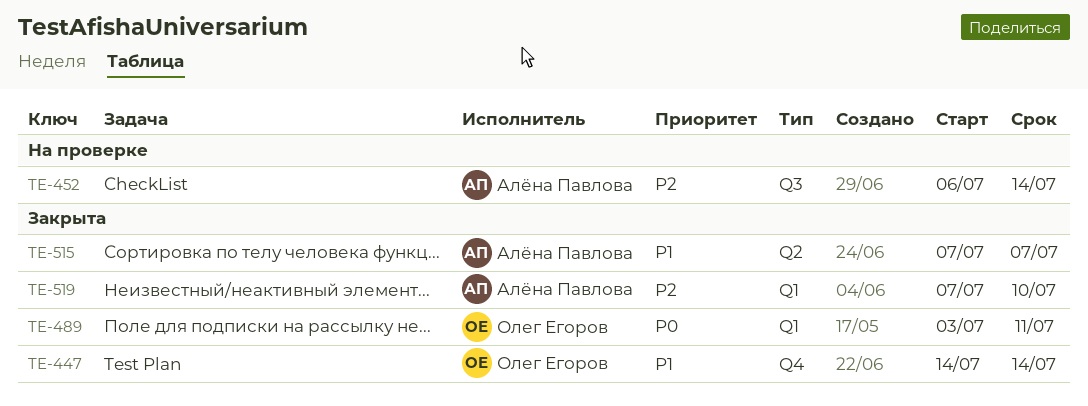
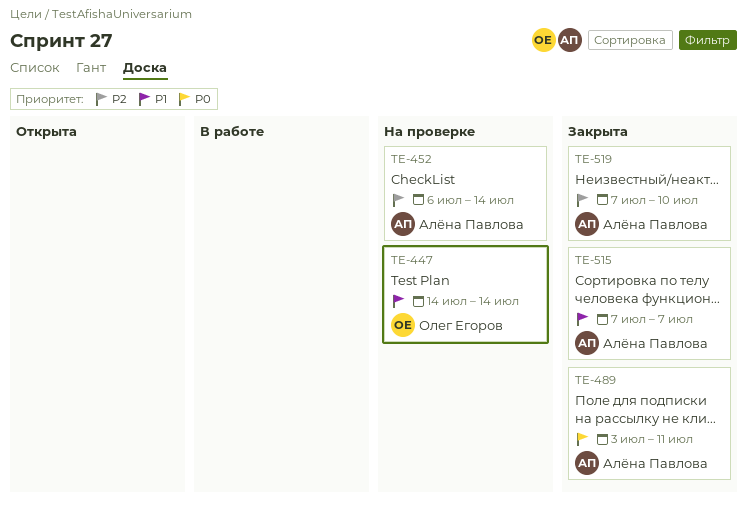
TE-447, status: Закрыта -> На проверке
TE-489, owner: Олег Егоров -> Алёна Павлова

